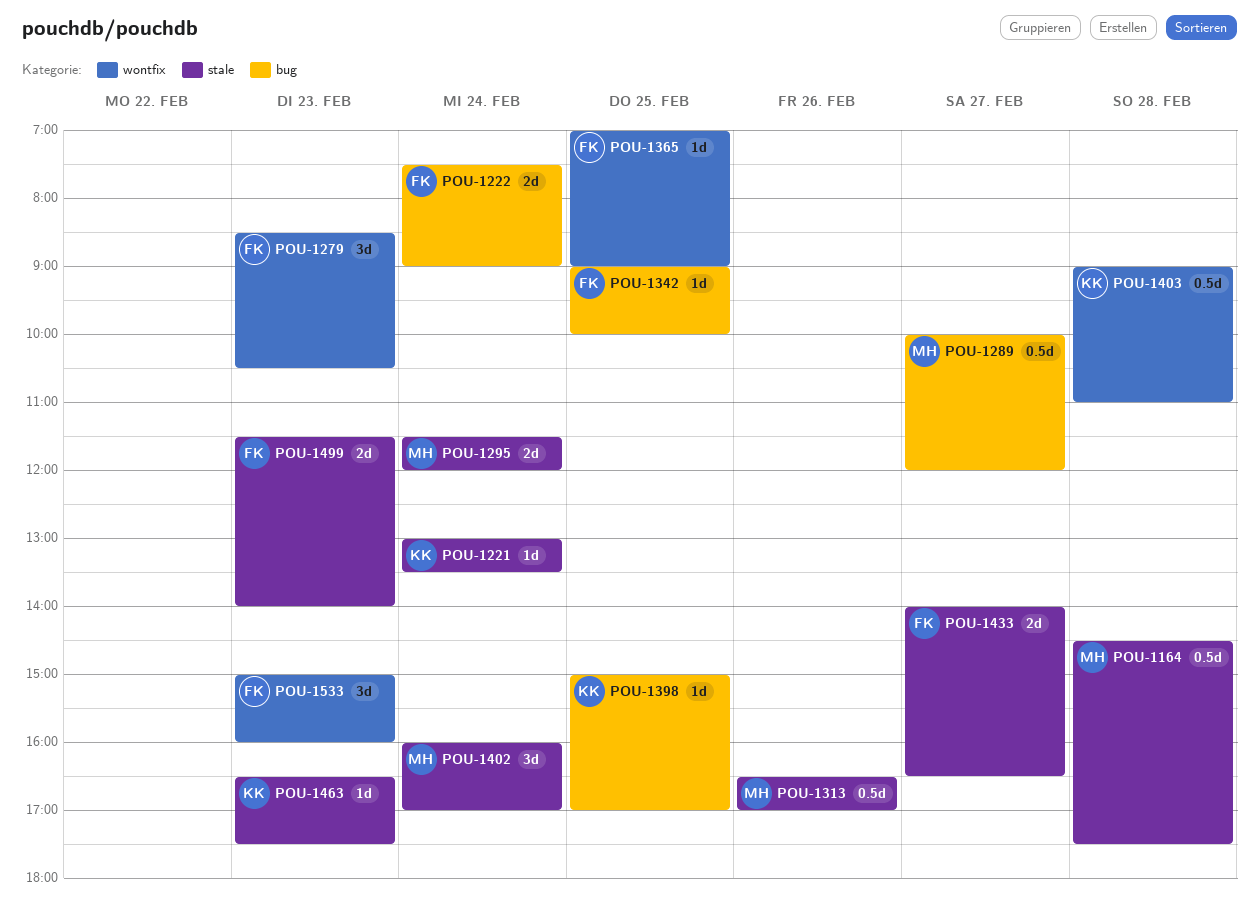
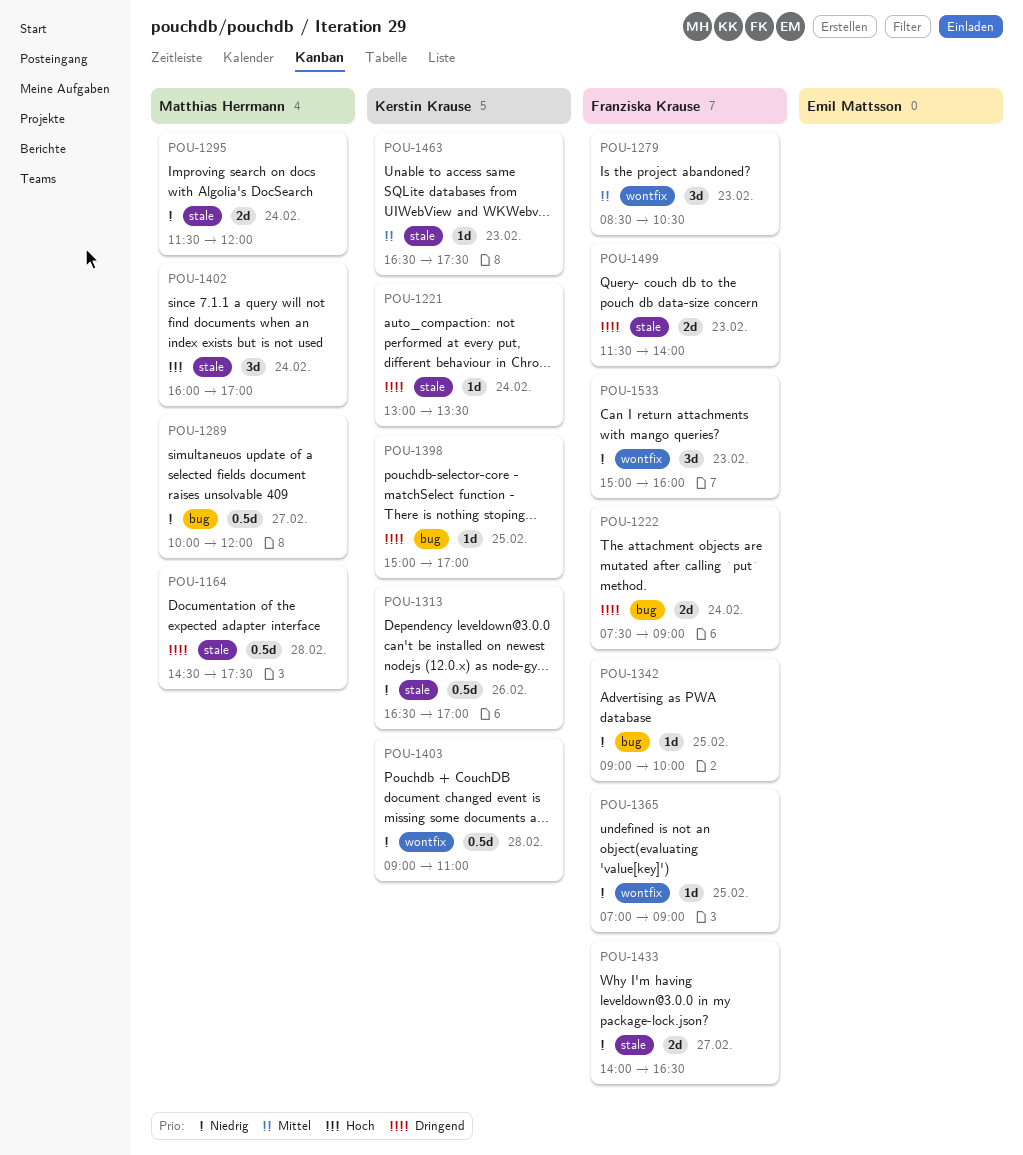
POU-1313, owner: Matthias Herrmann -> Kerstin Krause

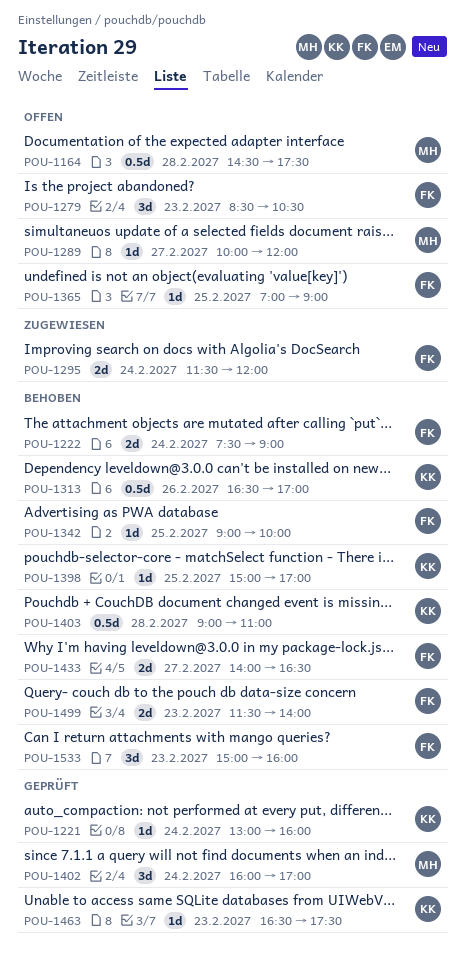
POU-1221, ends: 13:30 -> 16:00
POU-1289, estimate: 0.5d -> 1d
POU-1295, owner: Matthias Herrmann -> Franziska Krause

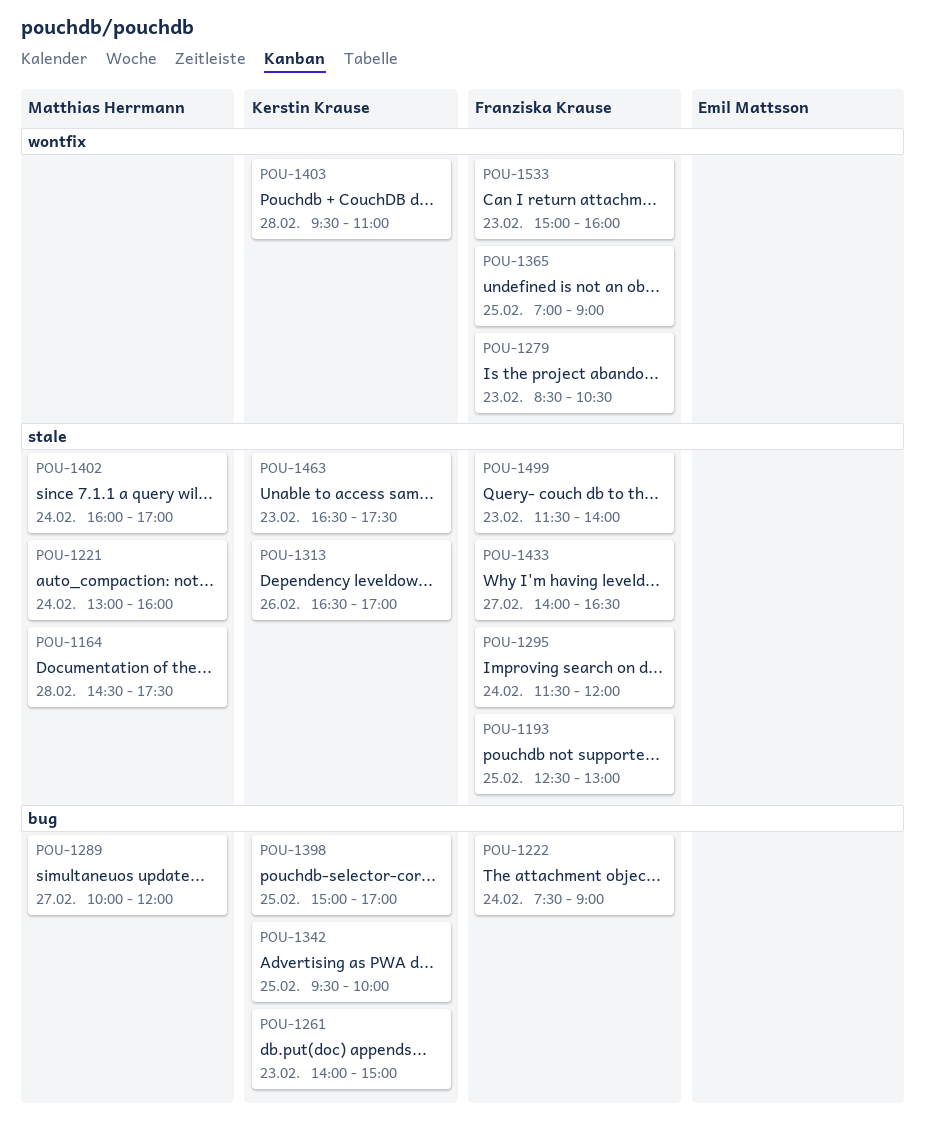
POU-1193: none -> present
POU-1221, owner: Kerstin Krause -> Matthias Herrmann
POU-1261: none -> present
POU-1342, owner: Franziska Krause -> Kerstin Krause
POU-1342, begins: 09:00 -> 09:30
POU-1403, begins: 09:00 -> 09:30

